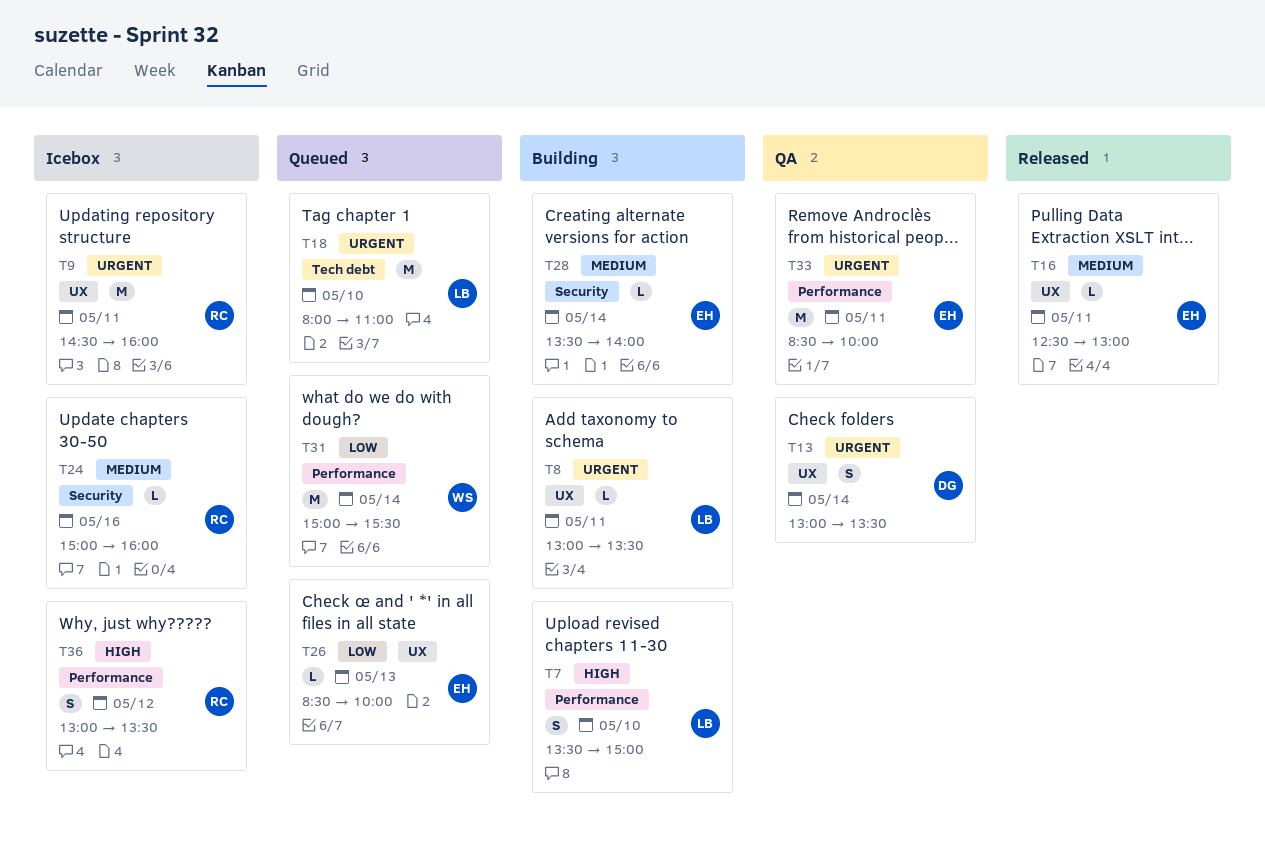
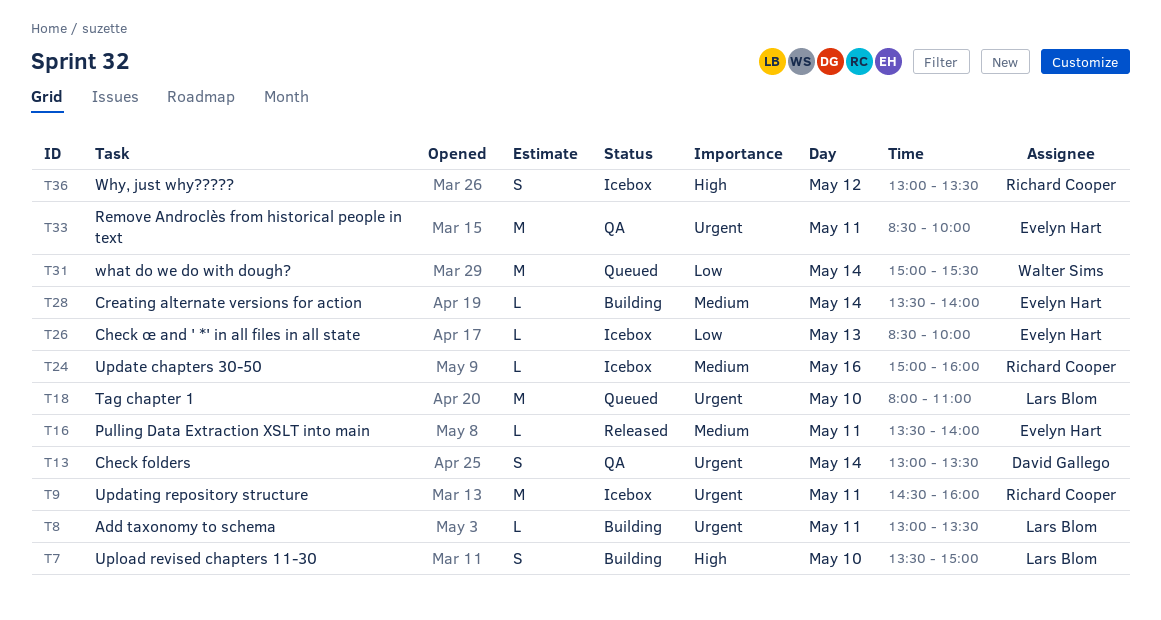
T16, begins: 12:30 -> 13:30
T16, ends: 13:00 -> 14:00
T26, status: Queued -> Icebox

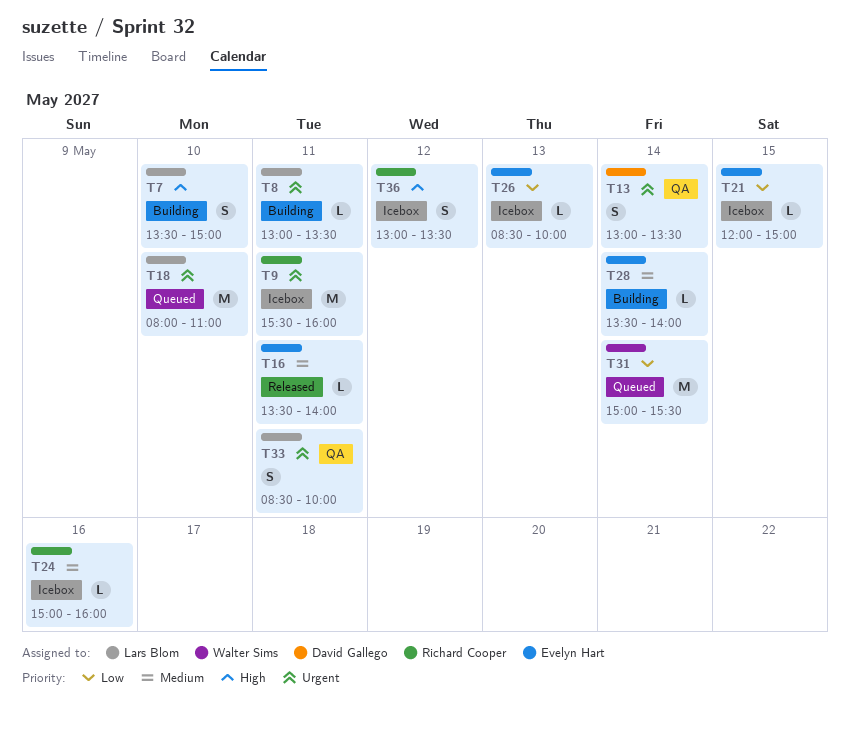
T9, begins: 14:30 -> 15:30
T21: none -> present
T33, owner: Evelyn Hart -> Lars Blom
T33, estimate: M -> S

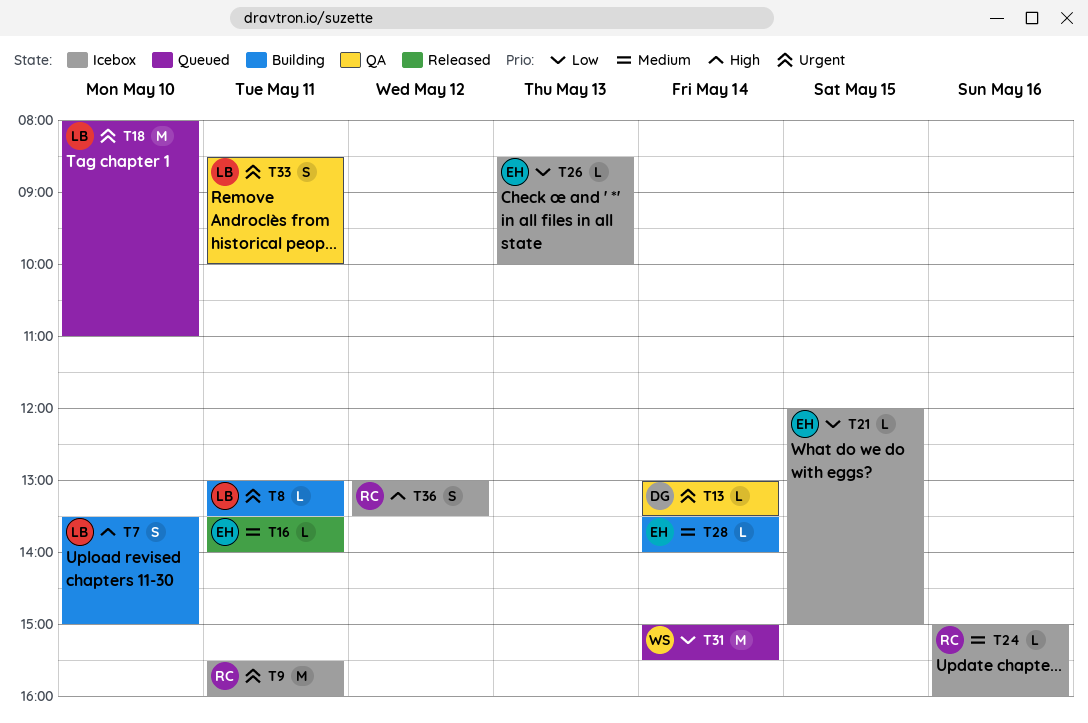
T13, estimate: S -> L

